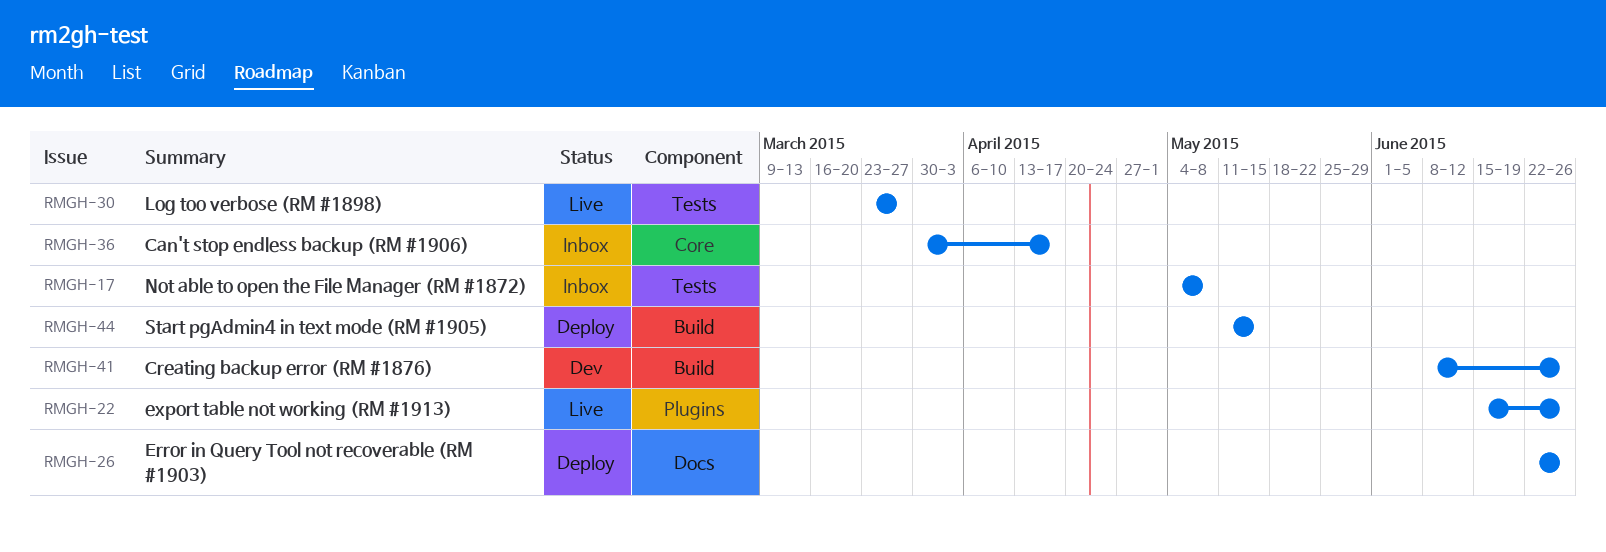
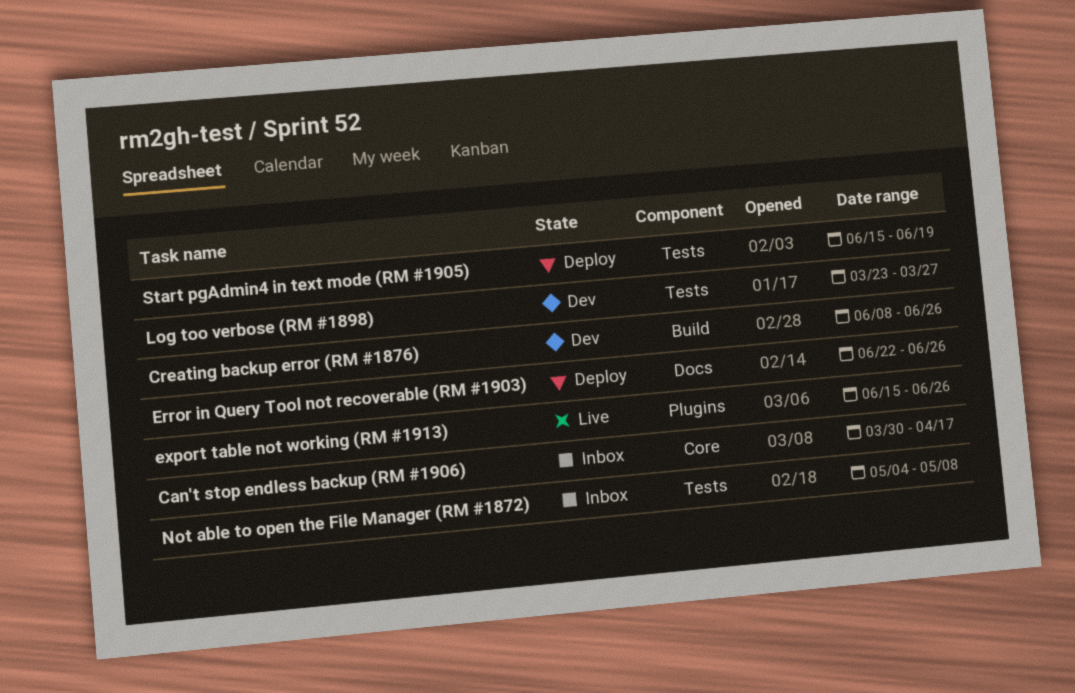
Log too verbose (RM #1898), status: Live -> Dev
Start pgAdmin4 in text mode (RM #1905), label: Build -> Tests
Start pgAdmin4 in text mode (RM #1905), start: May 11 -> Jun 15
Start pgAdmin4 in text mode (RM #1905), due: May 15 -> Jun 19

